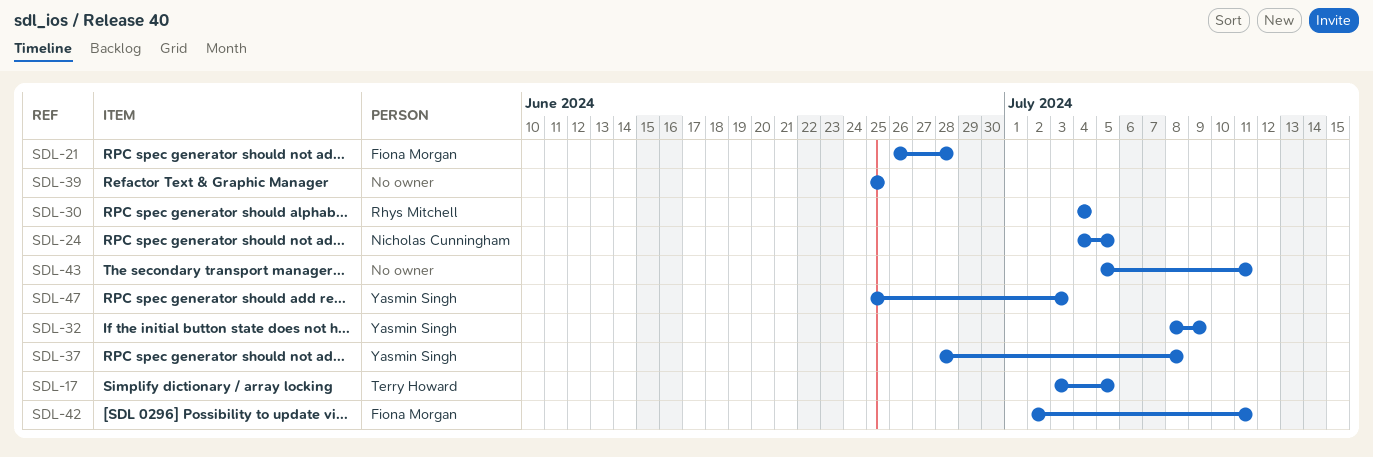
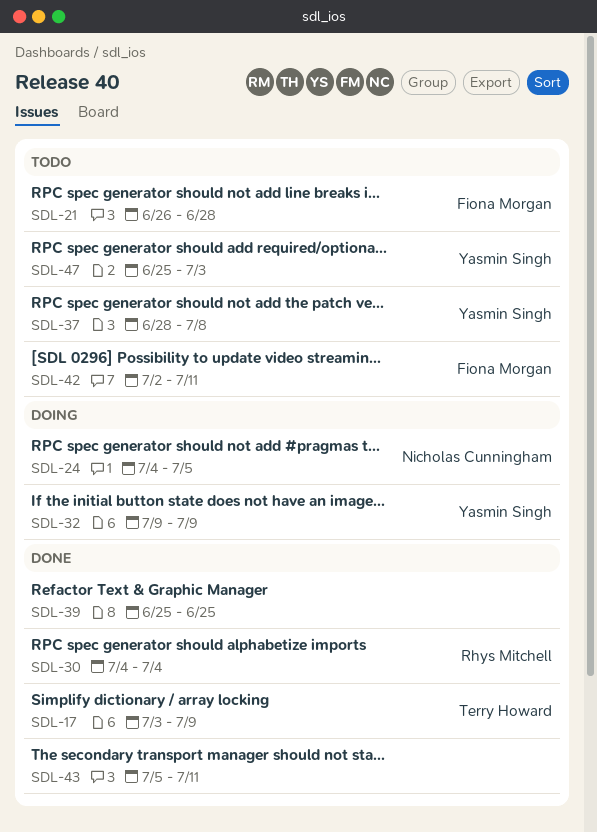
SDL-17, due: Jul 5 -> Jul 9
SDL-32, start: Jul 8 -> Jul 9

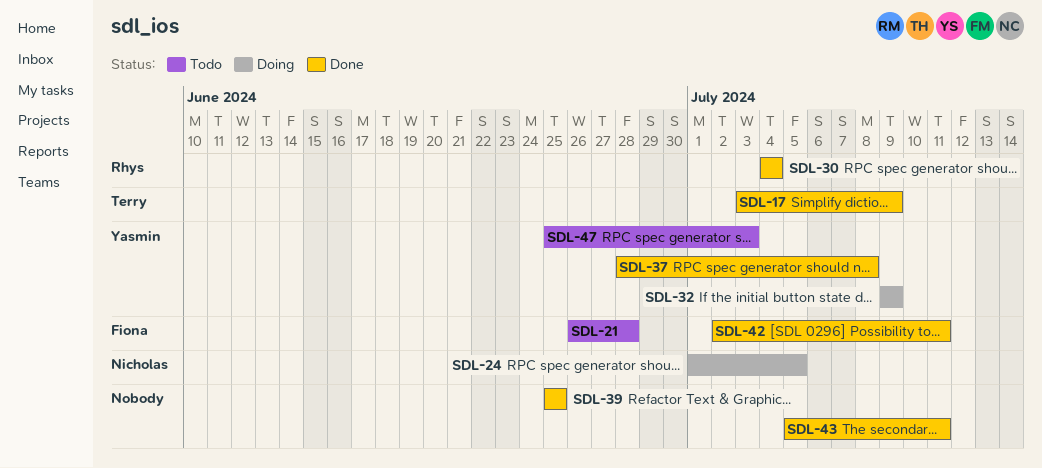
SDL-24, start: Jul 4 -> Jul 1
SDL-37, status: Todo -> Done
SDL-42, status: Todo -> Done

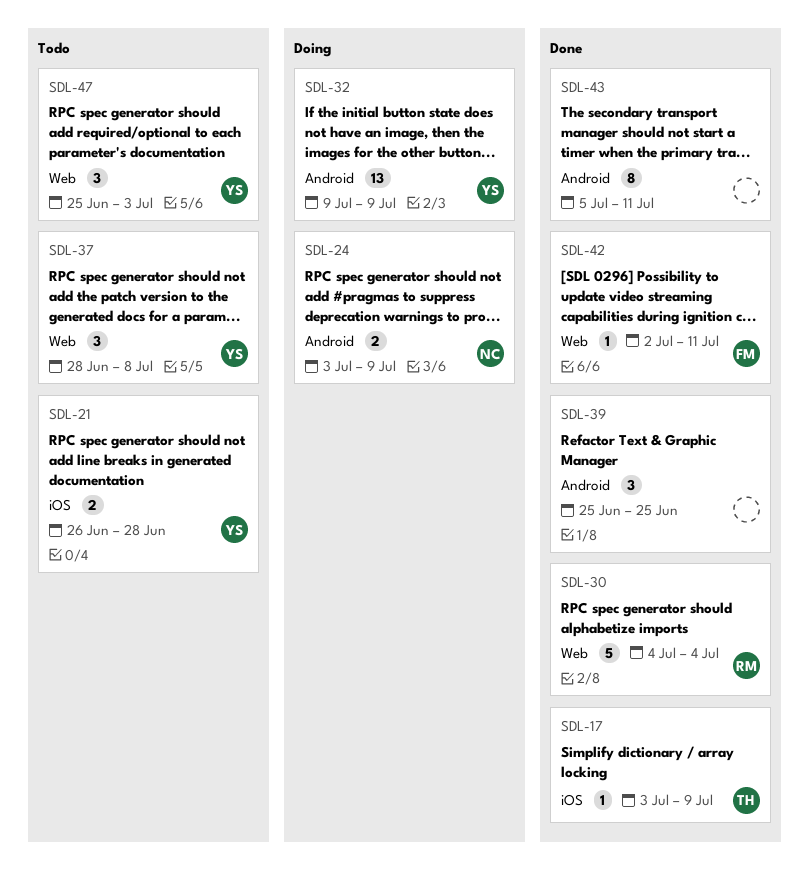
SDL-21, owner: Fiona -> Yasmin
SDL-24, start: Jul 1 -> Jul 3
SDL-24, due: Jul 5 -> Jul 9
SDL-37, status: Done -> Todo

